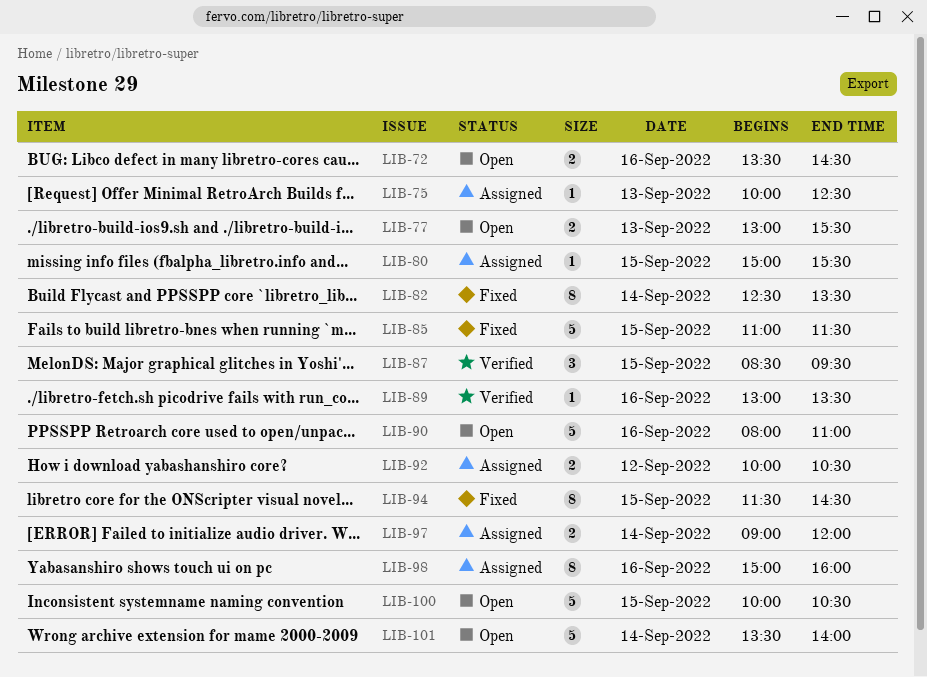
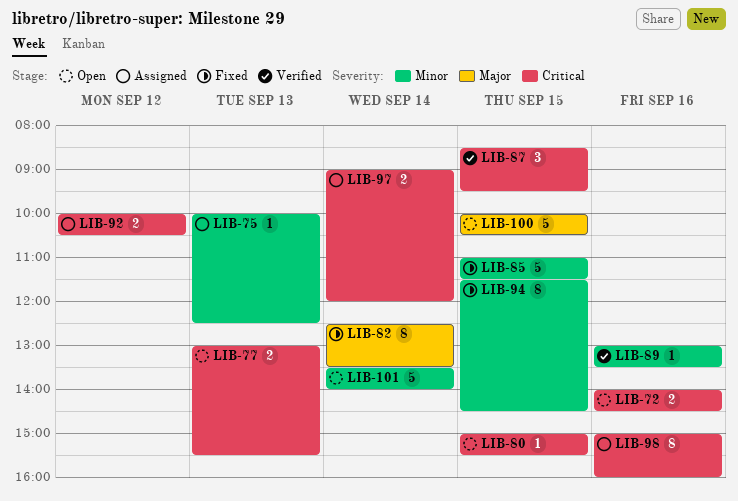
LIB-72, begins: 13:30 -> 14:00
LIB-80, status: Assigned -> Open
LIB-90: present -> none

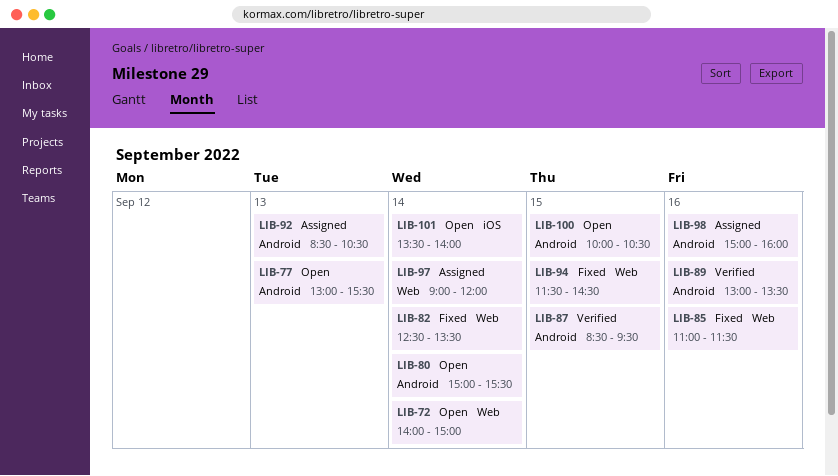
LIB-72, day: Sep 16 -> Sep 14
LIB-72, ends: 14:30 -> 15:00
LIB-75: present -> none
LIB-80, day: Sep 15 -> Sep 14
LIB-85, day: Sep 15 -> Sep 16
LIB-92, day: Sep 12 -> Sep 13
LIB-92, begins: 10:00 -> 08:30

